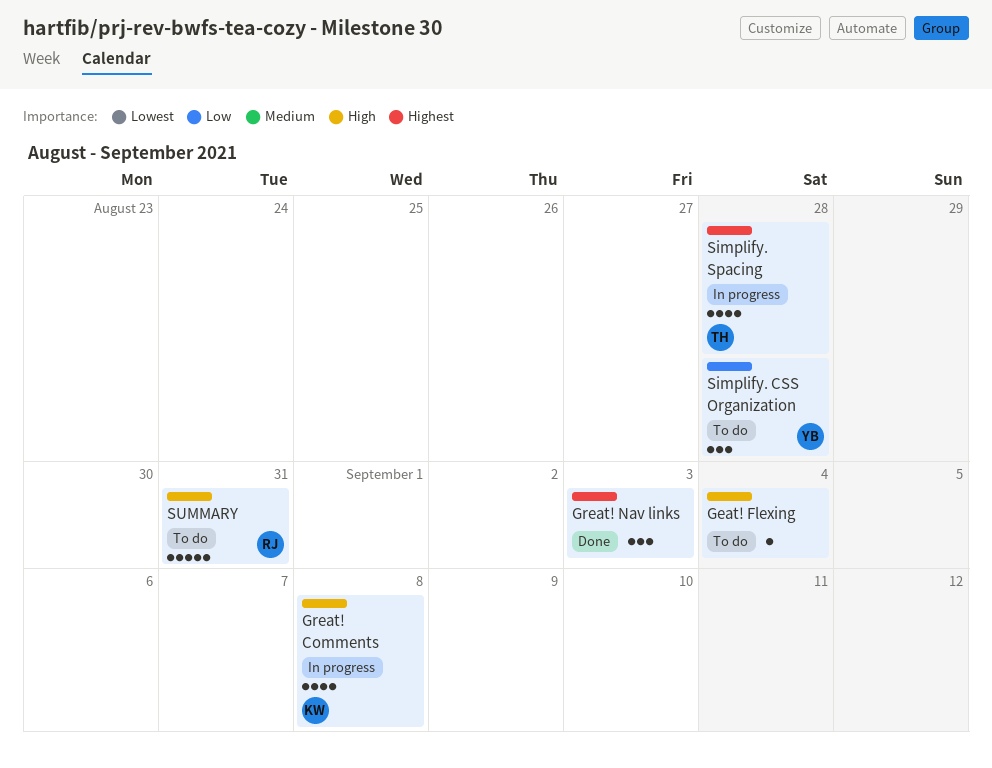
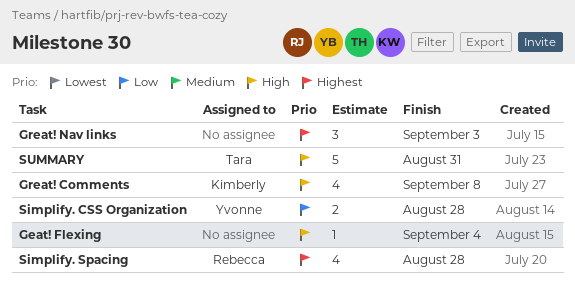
Simplify. CSS Organization, estimate: 3 -> 2
Simplify. Spacing, owner: Tara -> Rebecca
SUMMARY, owner: Rebecca -> Tara

